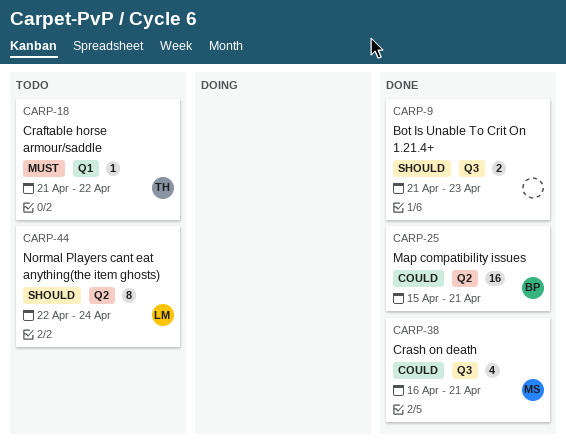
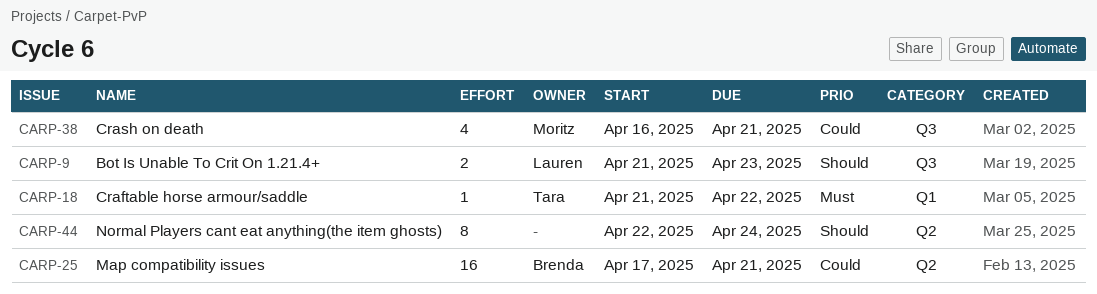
CARP-9, owner: none -> Lauren
CARP-25, start: Apr 15 -> Apr 17
CARP-44, owner: Lauren -> none

